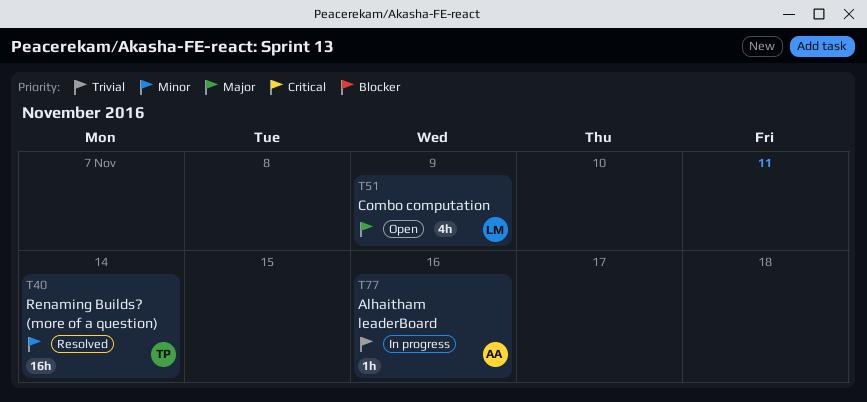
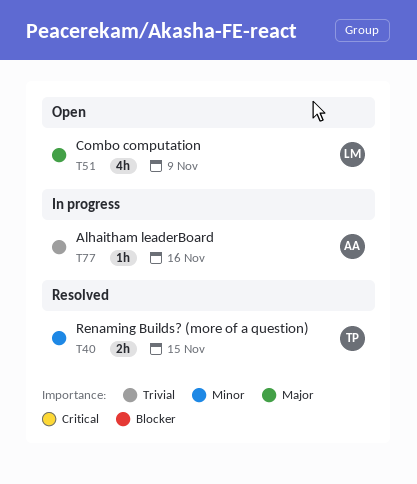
T40, estimate: 16h -> 2h
T40, due: Nov 14 -> Nov 15

